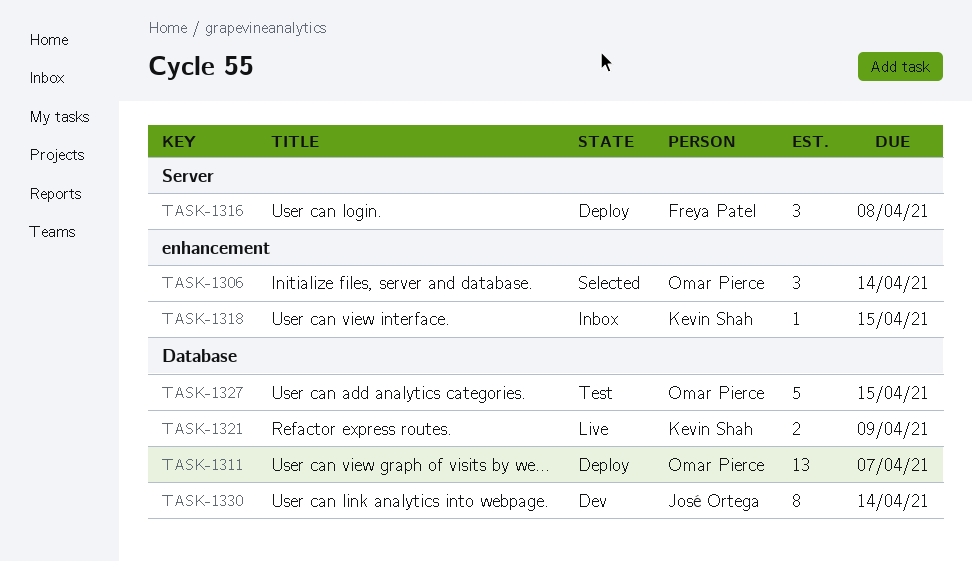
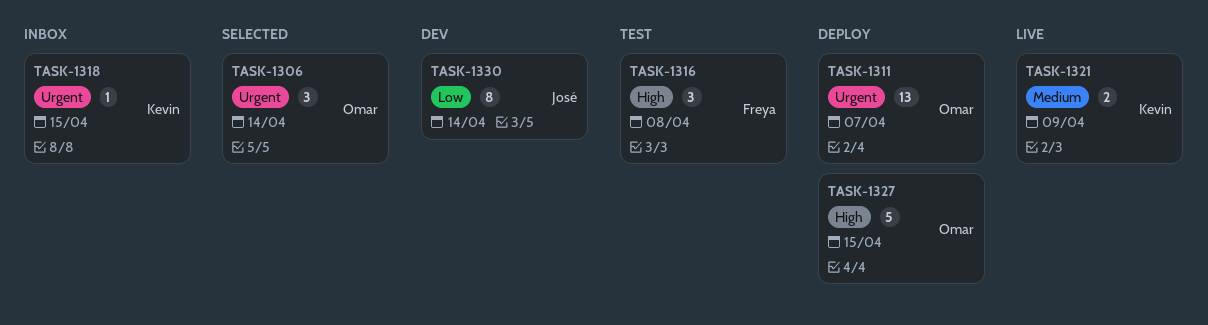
TASK-1316, status: Deploy -> Test
TASK-1327, status: Test -> Deploy

